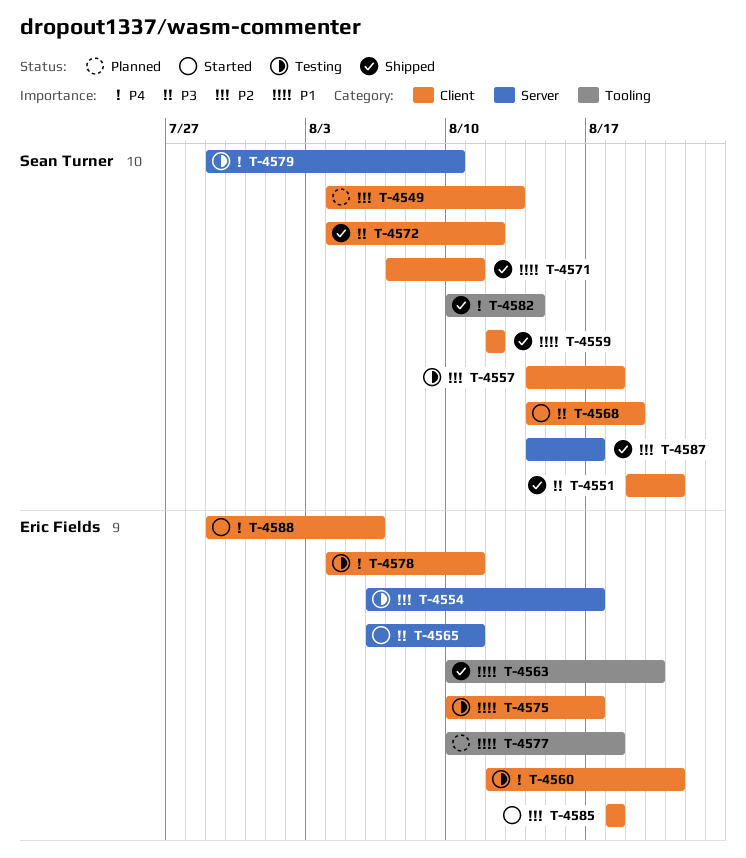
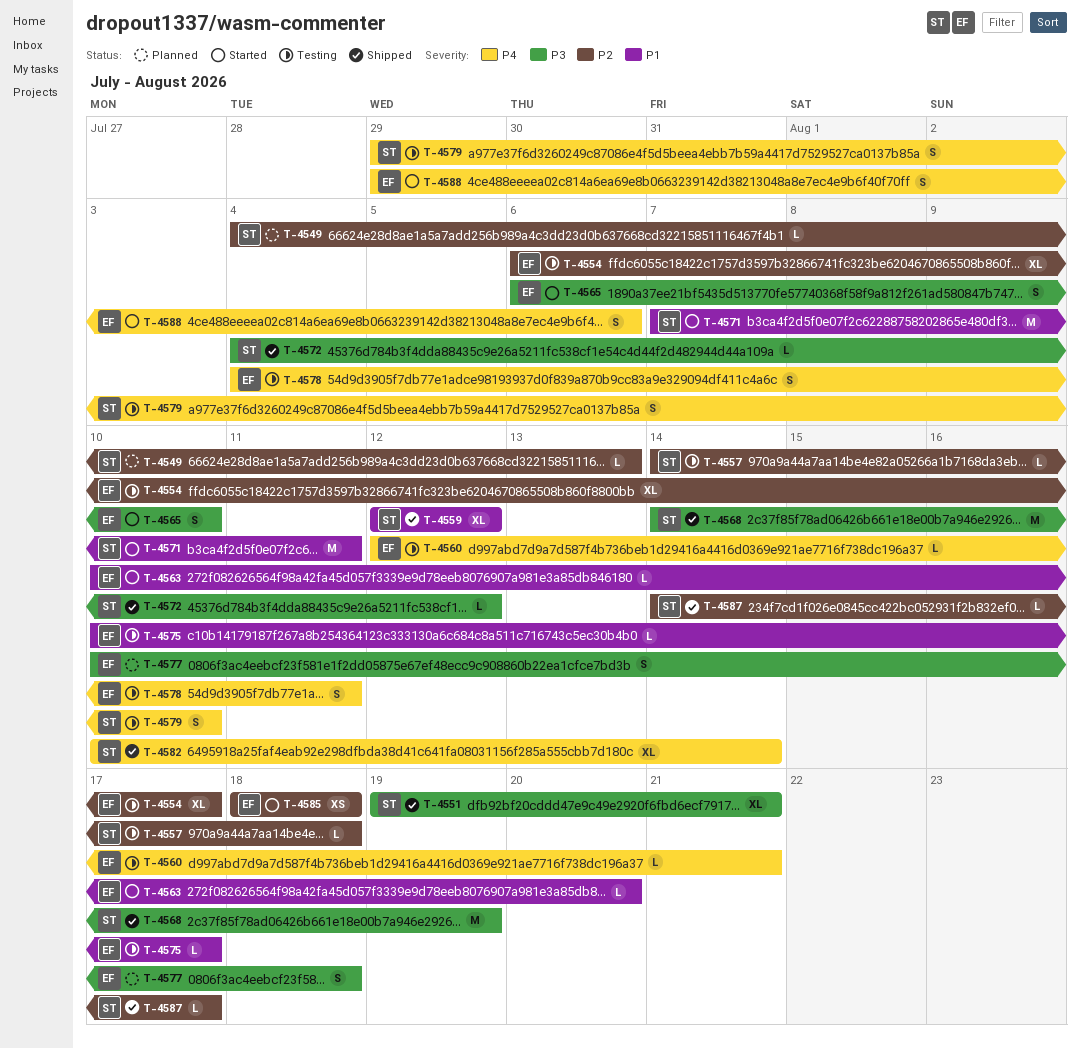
T-4563, status: Shipped -> Started
T-4565, due: Aug 11 -> Aug 10
T-4568, status: Started -> Shipped
T-4571, status: Shipped -> Started
T-4577, priority: P1 -> P3

